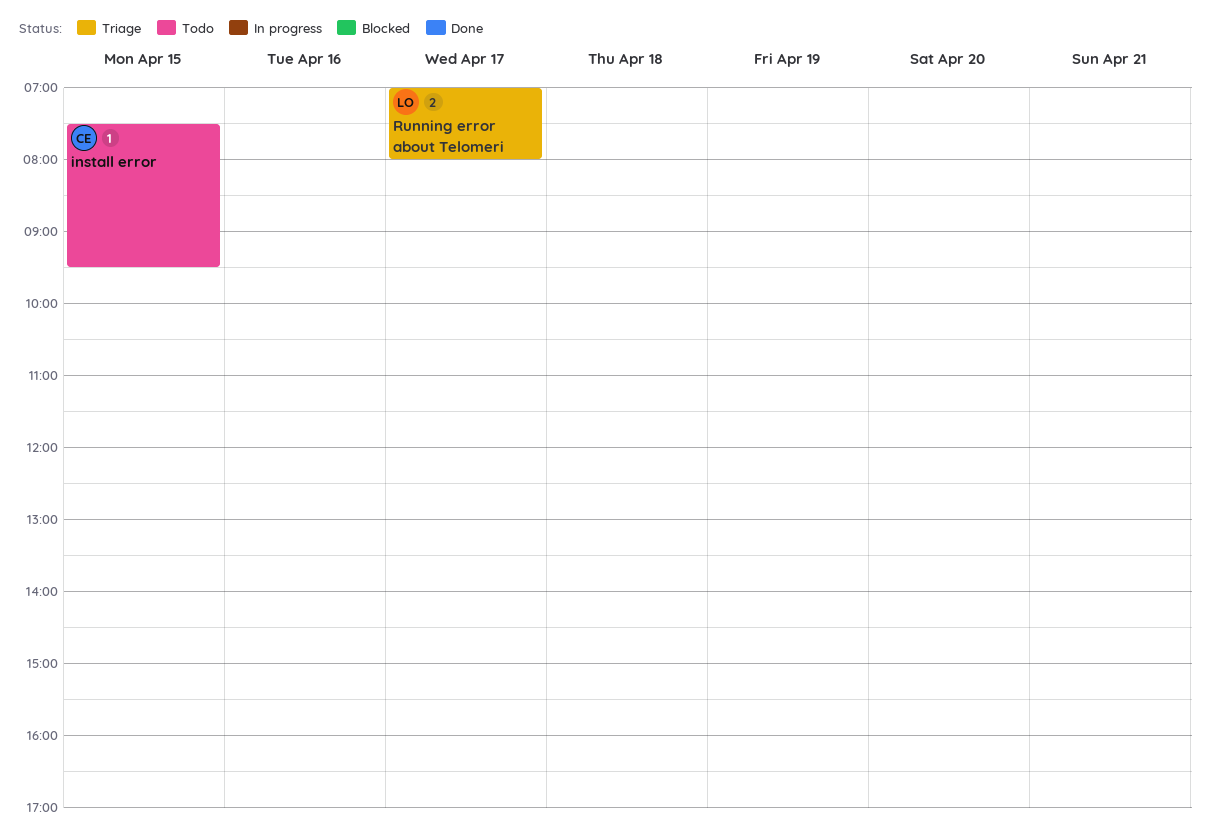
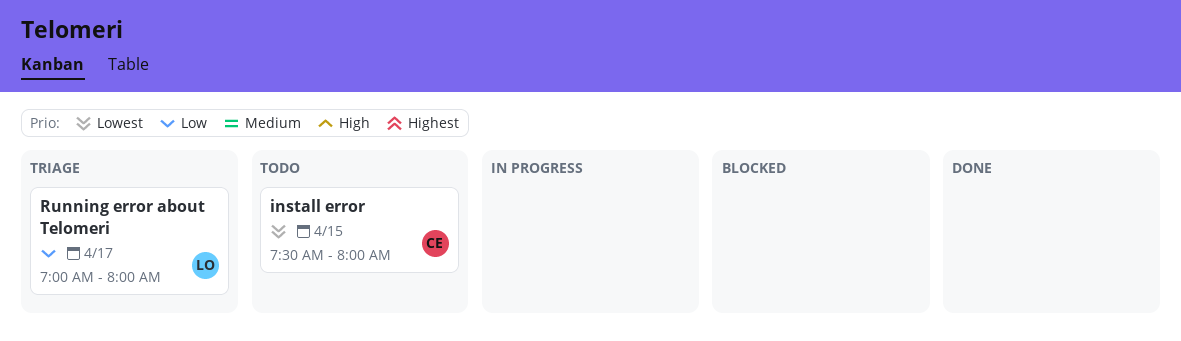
install error, ends: 09:30 -> 08:00

